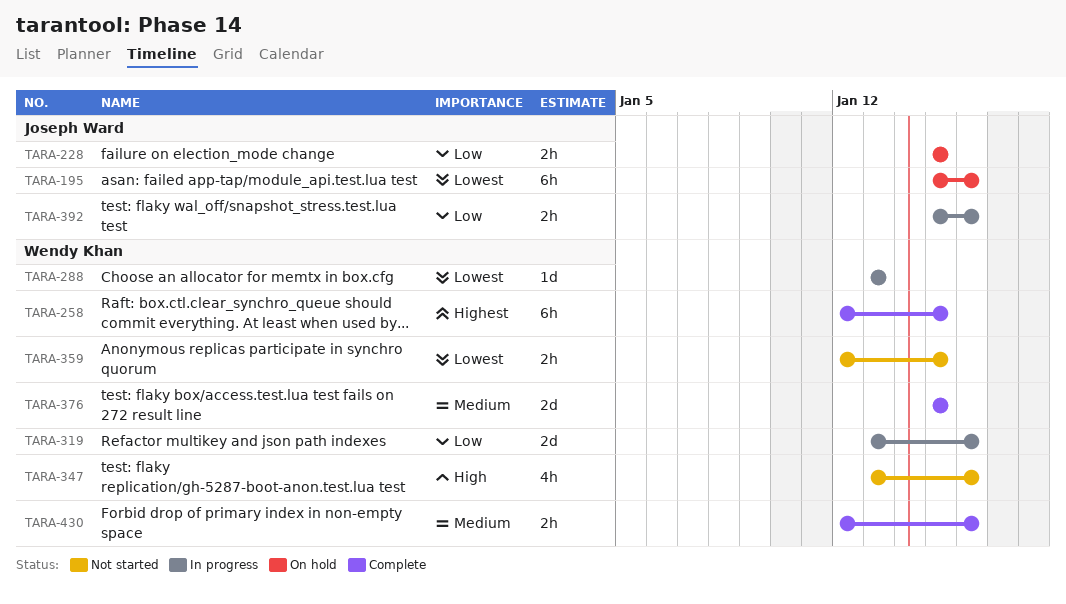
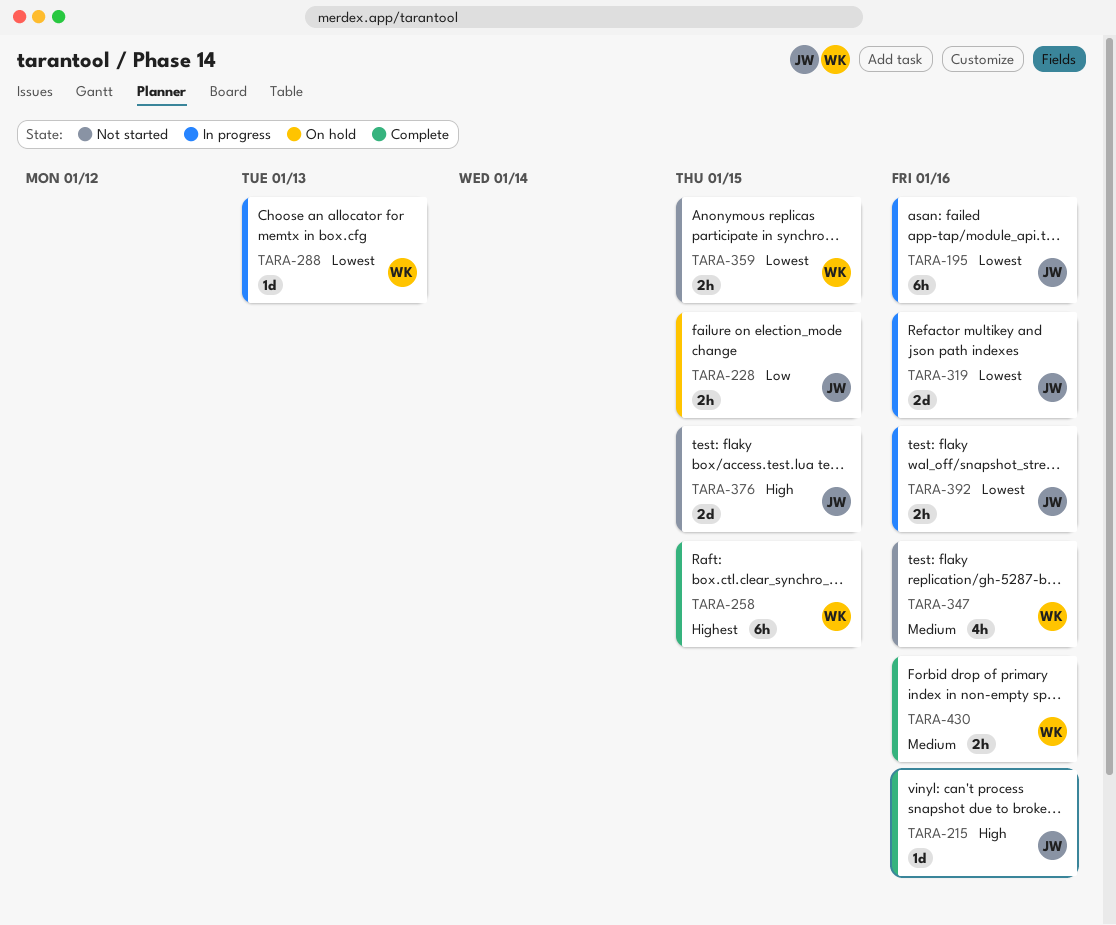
TARA-195, status: On hold -> In progress
TARA-215: none -> present
TARA-319, owner: Wendy Khan -> Joseph Ward
TARA-319, priority: Low -> Lowest
TARA-347, priority: High -> Medium
TARA-376, status: Complete -> Not started
TARA-376, owner: Wendy Khan -> Joseph Ward
TARA-376, priority: Medium -> High
TARA-392, priority: Low -> Lowest

